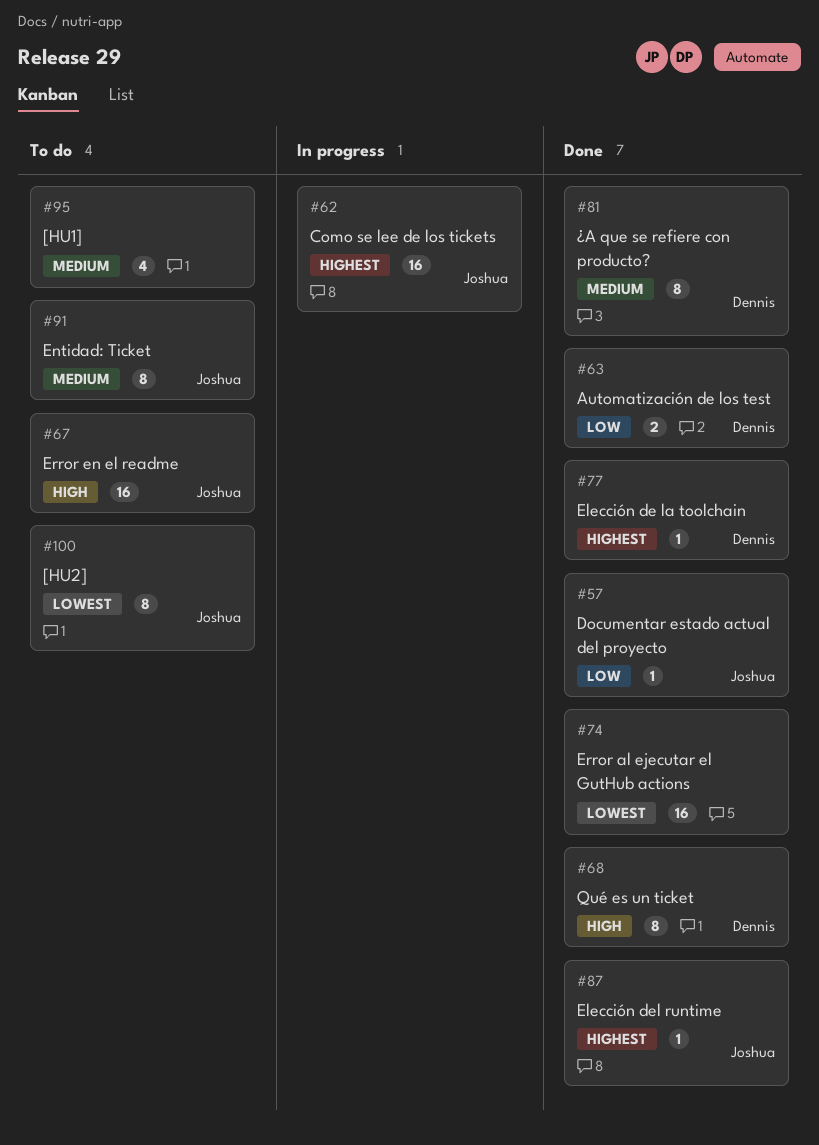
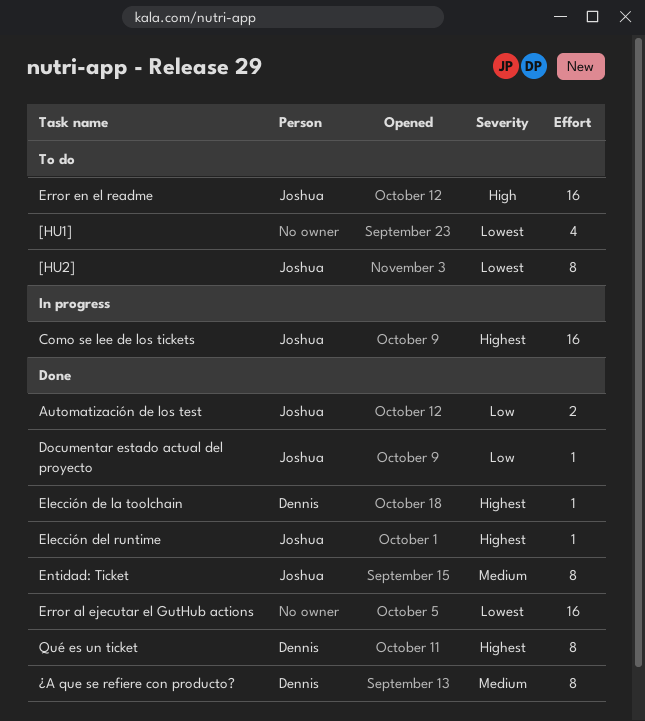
[HU1], priority: Medium -> Lowest
Automatización de los test, owner: Dennis -> Joshua
Entidad: Ticket, status: To do -> Done
Qué es un ticket, priority: High -> Highest

